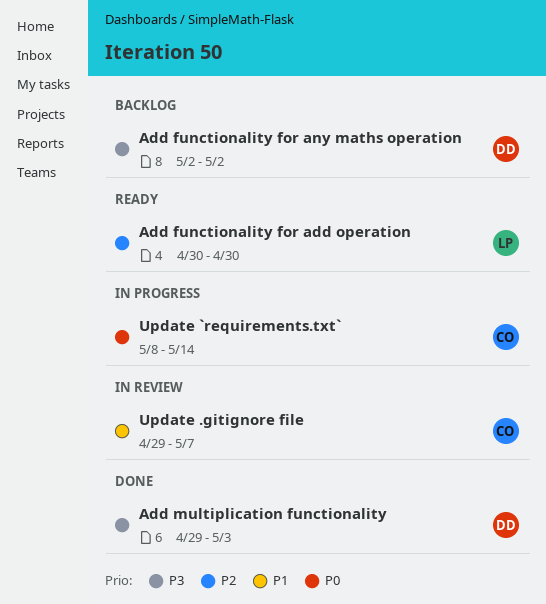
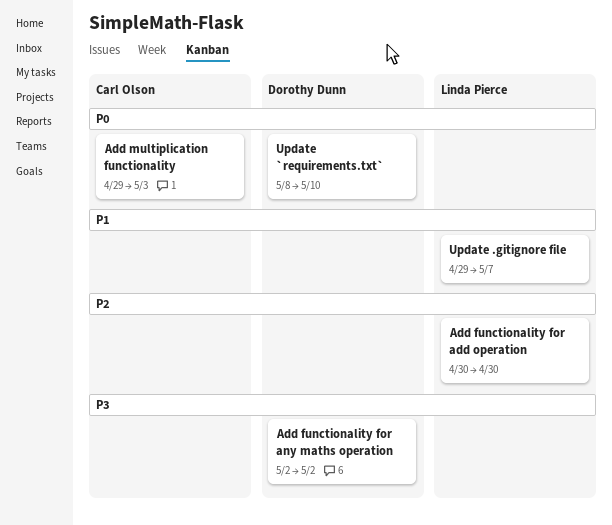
Add multiplication functionality, owner: Dorothy Dunn -> Carl Olson
Add multiplication functionality, priority: P3 -> P0
Update .gitignore file, owner: Carl Olson -> Linda Pierce
Update `requirements.txt`, owner: Carl Olson -> Dorothy Dunn
Update `requirements.txt`, due: May 14 -> May 10

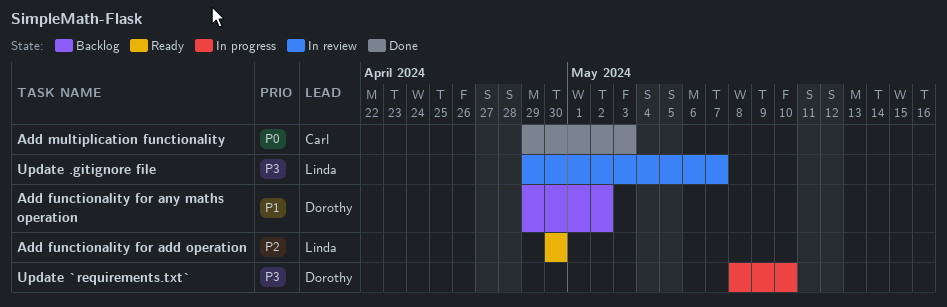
Add functionality for any maths operation, priority: P3 -> P1
Add functionality for any maths operation, start: May 2 -> Apr 29
Update .gitignore file, priority: P1 -> P3
Update `requirements.txt`, priority: P0 -> P3

